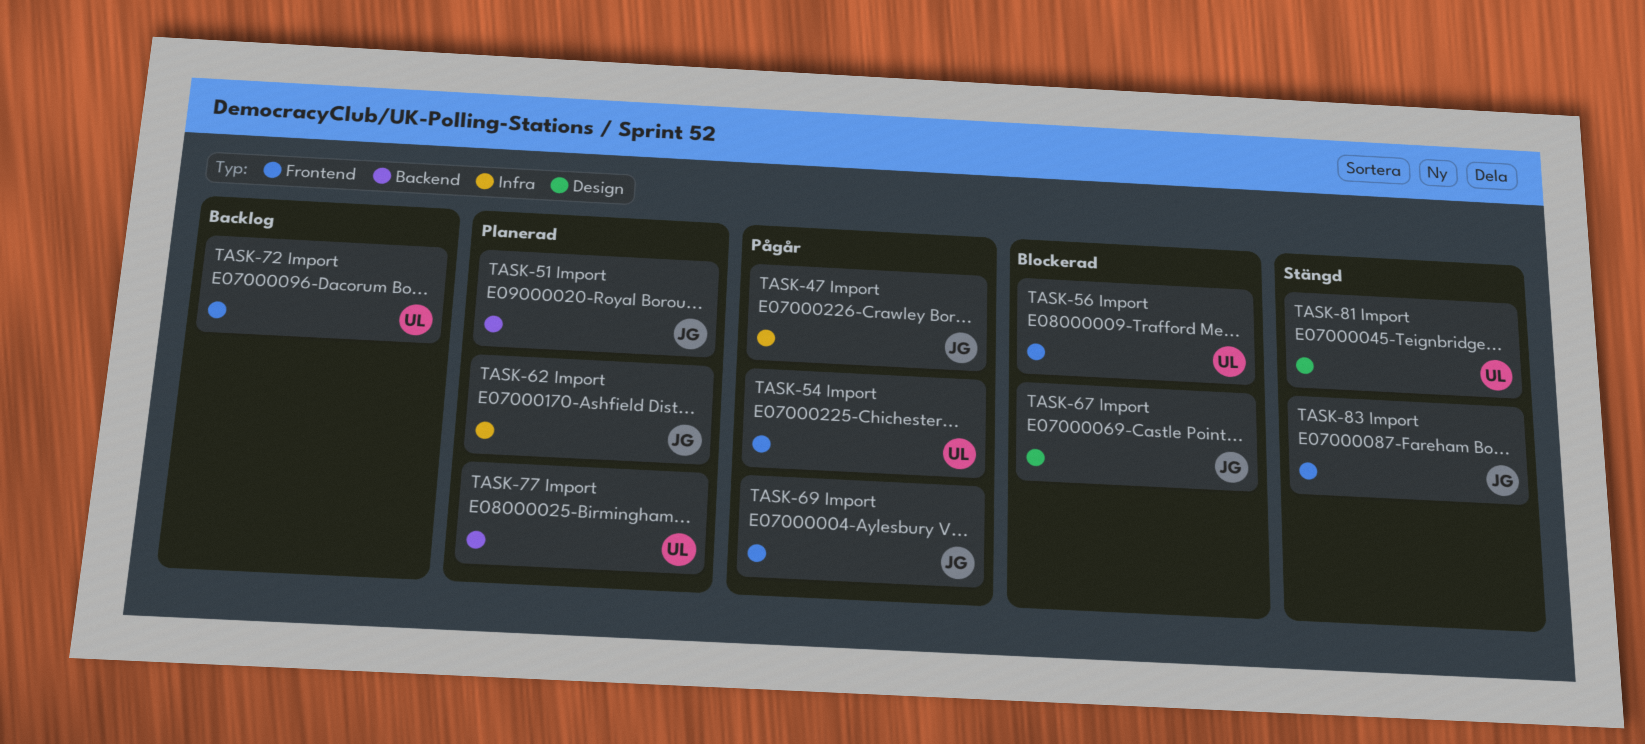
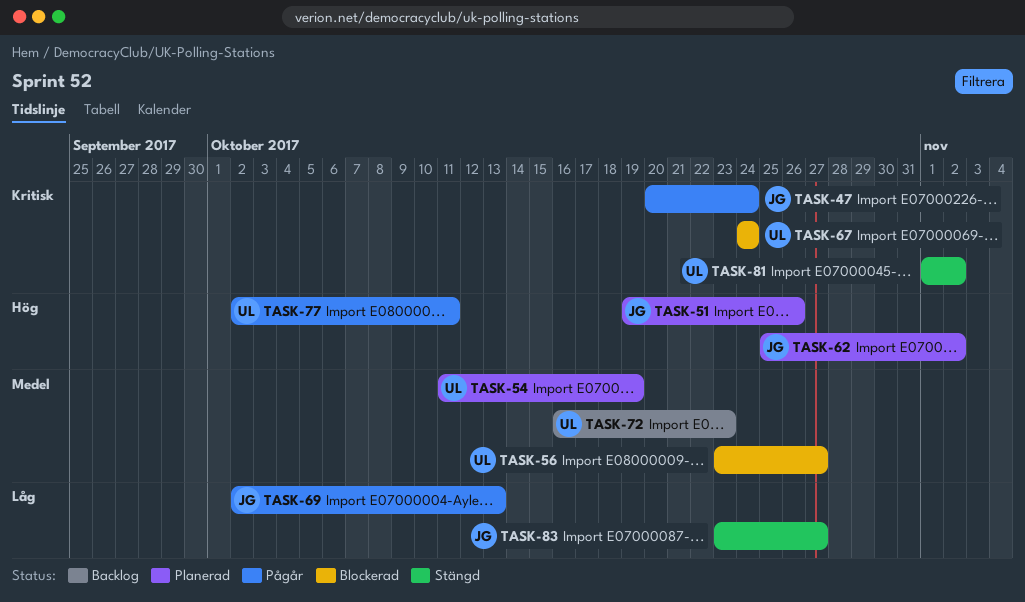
TASK-54, status: Pågår -> Planerad
TASK-67, owner: JG -> UL
TASK-77, status: Planerad -> Pågår

